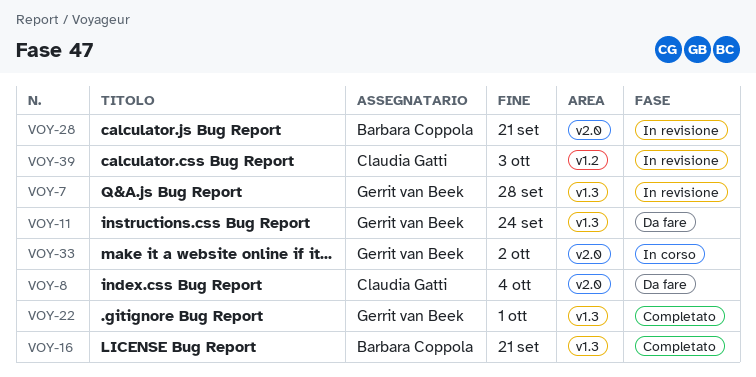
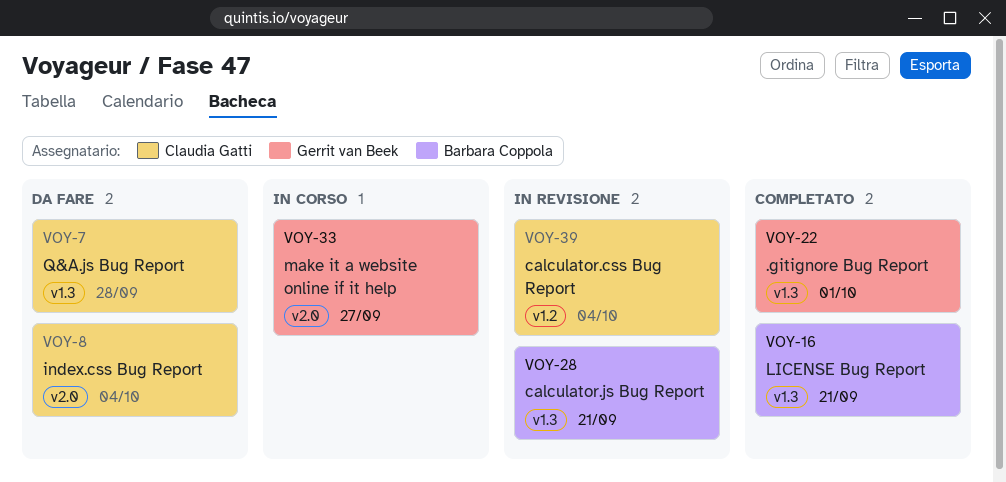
VOY-7, status: In revisione -> Da fare
VOY-7, owner: Gerrit van Beek -> Claudia Gatti
VOY-11: present -> none
VOY-28, label: v2.0 -> v1.3
VOY-33, due: Oct 2 -> Sep 27
VOY-39, due: Oct 3 -> Oct 4

